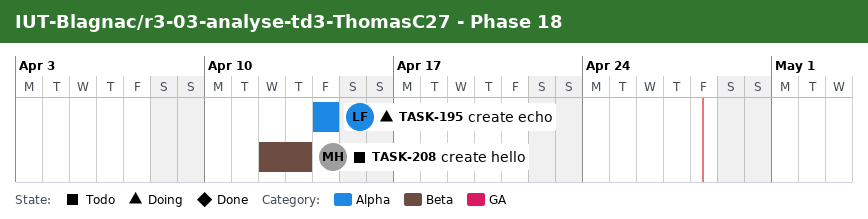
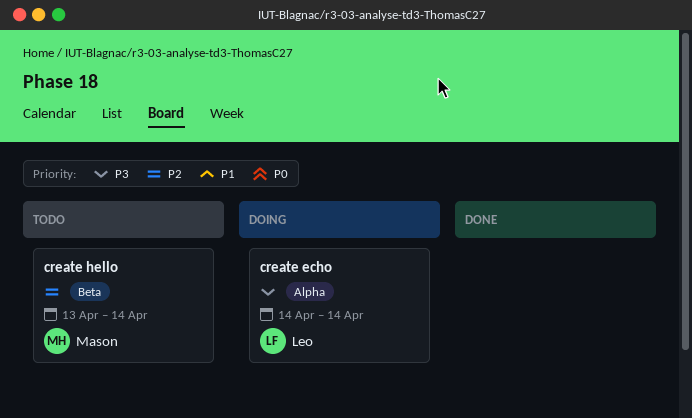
create hello, start: Apr 12 -> Apr 13
create hello, due: Apr 13 -> Apr 14

